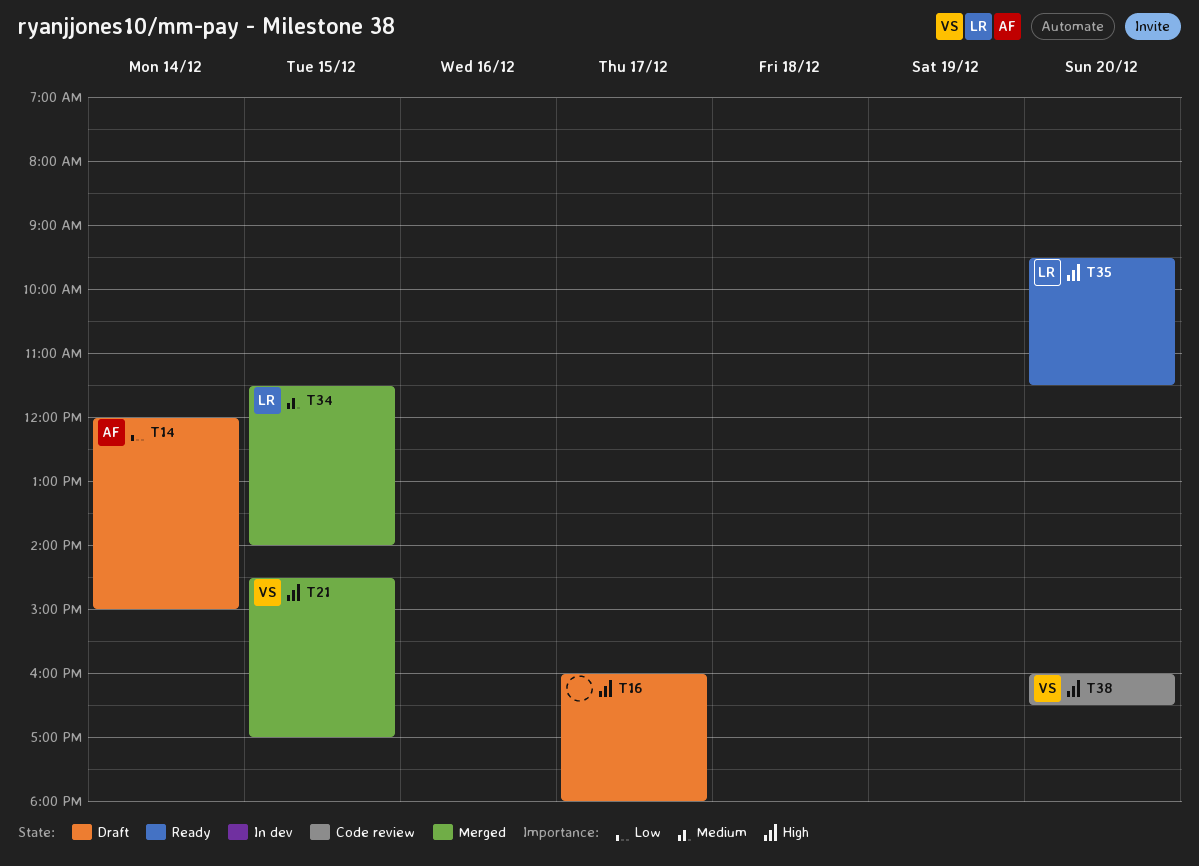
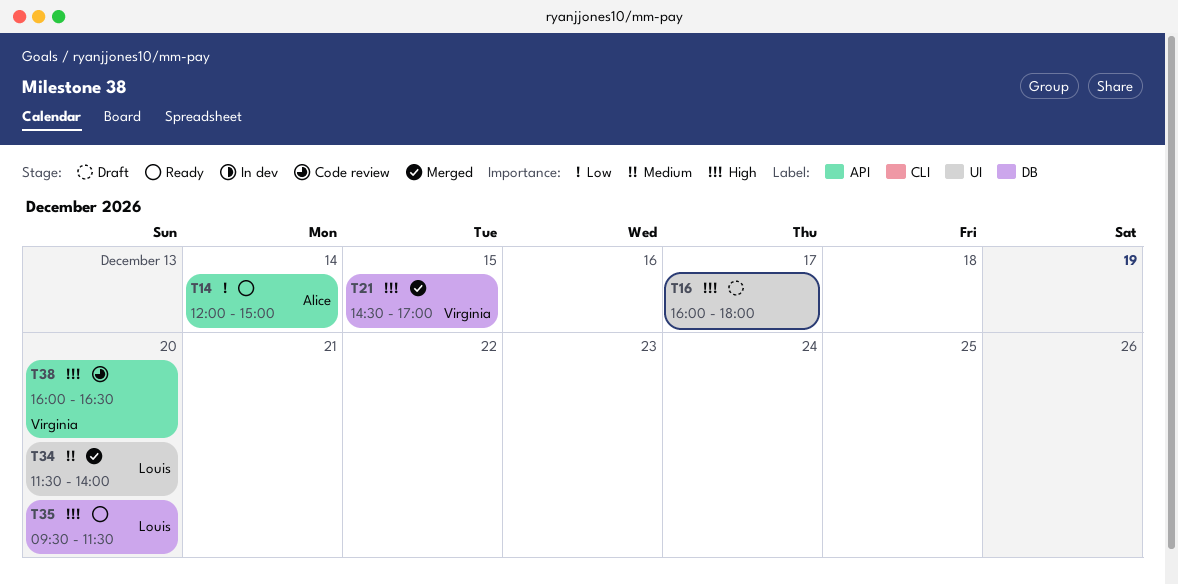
T14, status: Draft -> Ready
T34, day: Dec 15 -> Dec 20

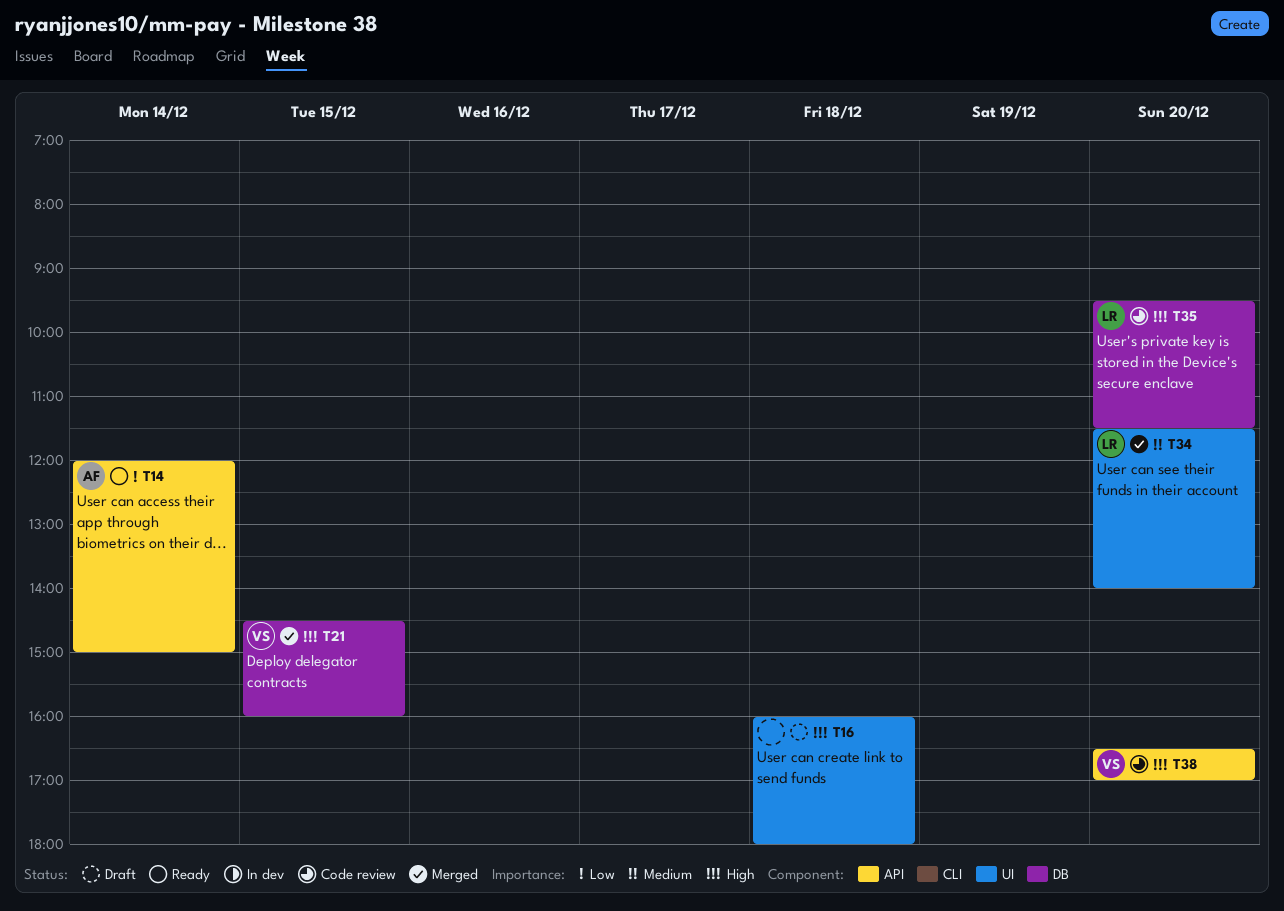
T16, day: Dec 17 -> Dec 18
T21, ends: 17:00 -> 16:00
T35, status: Ready -> Code review
T38, begins: 16:00 -> 16:30
T38, ends: 16:30 -> 17:00

